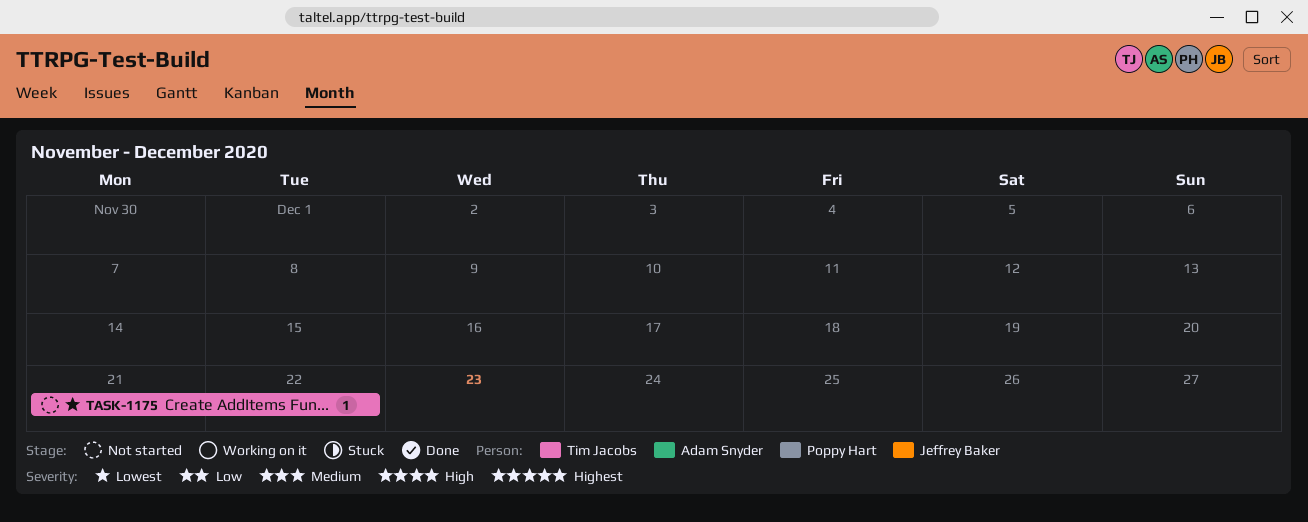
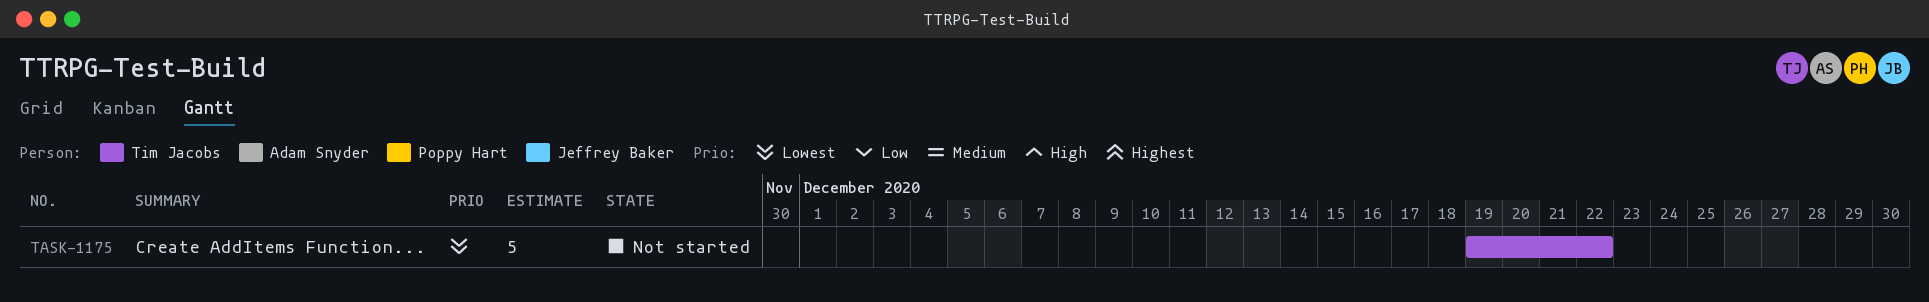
TASK-1175, estimate: 1 -> 5
TASK-1175, start: Dec 21 -> Dec 19

